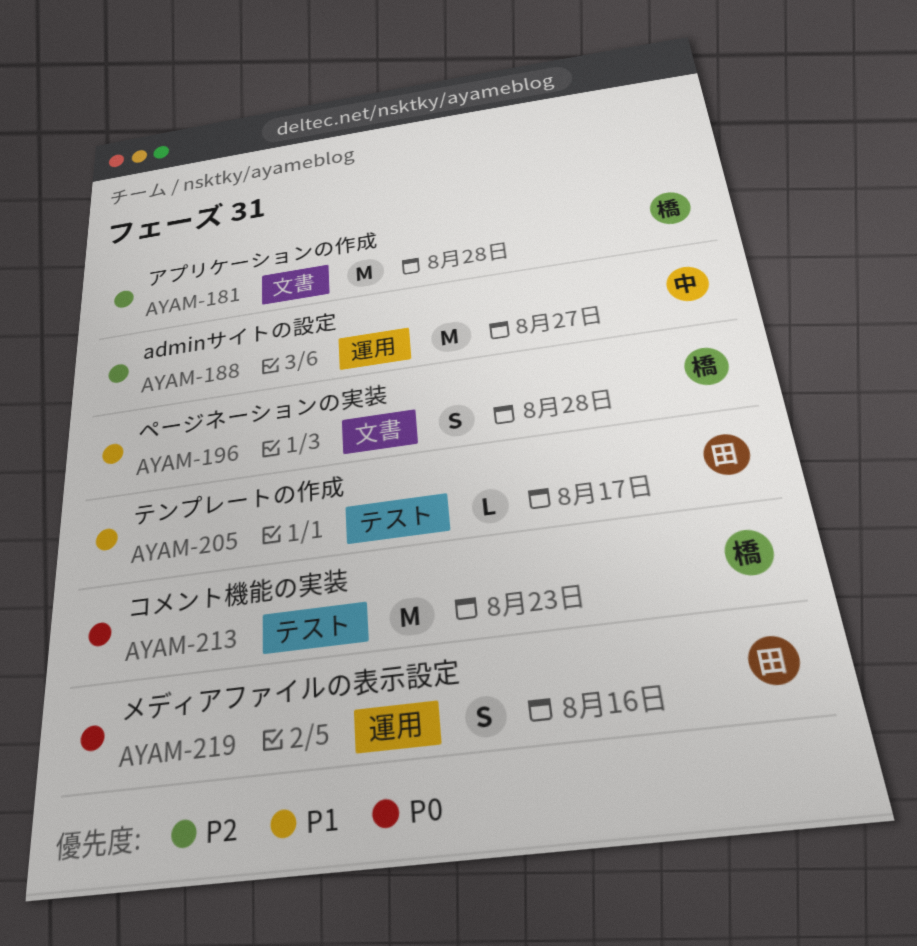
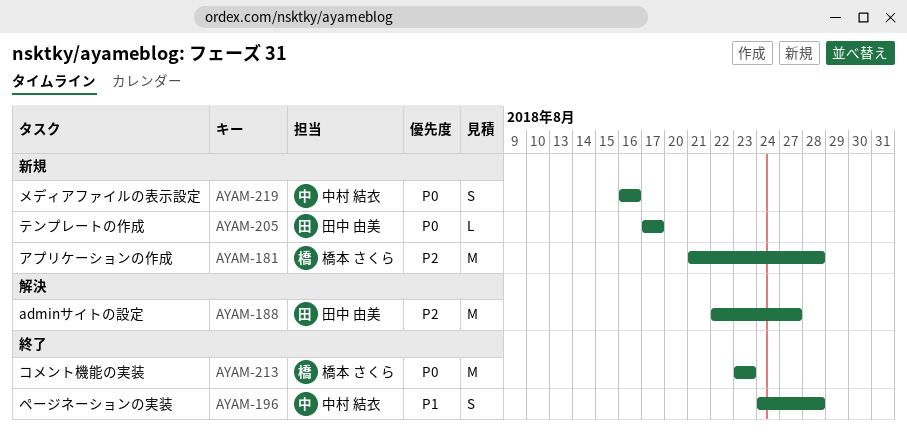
AYAM-188, owner: 中村 結衣 -> 田中 由美
AYAM-196, owner: 橋本 さくら -> 中村 結衣
AYAM-205, priority: P1 -> P0
AYAM-219, owner: 田中 由美 -> 中村 結衣

